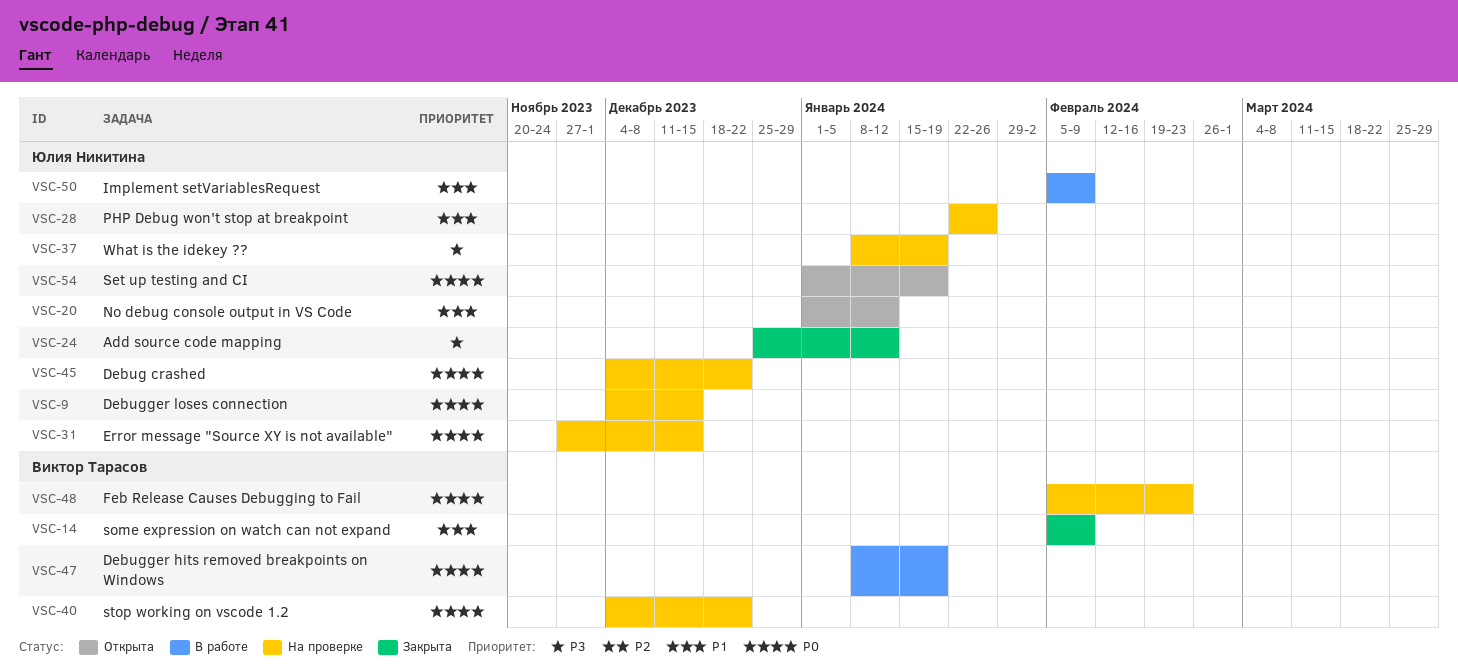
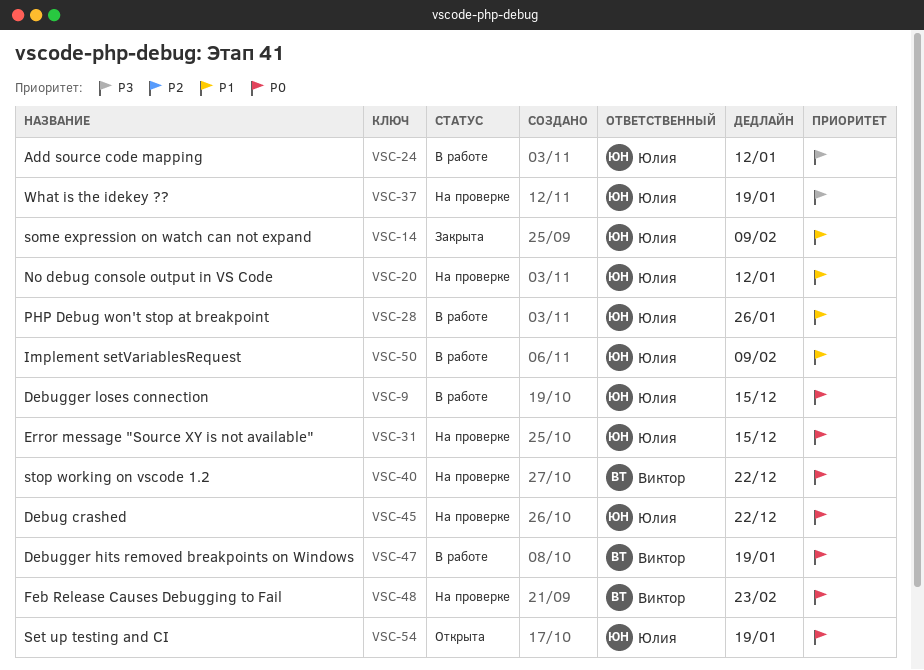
VSC-9, status: На проверке -> В работе
VSC-14, owner: Виктор Тарасов -> Юлия Никитина
VSC-20, status: Открыта -> На проверке
VSC-24, status: Закрыта -> В работе
VSC-28, status: На проверке -> В работе

